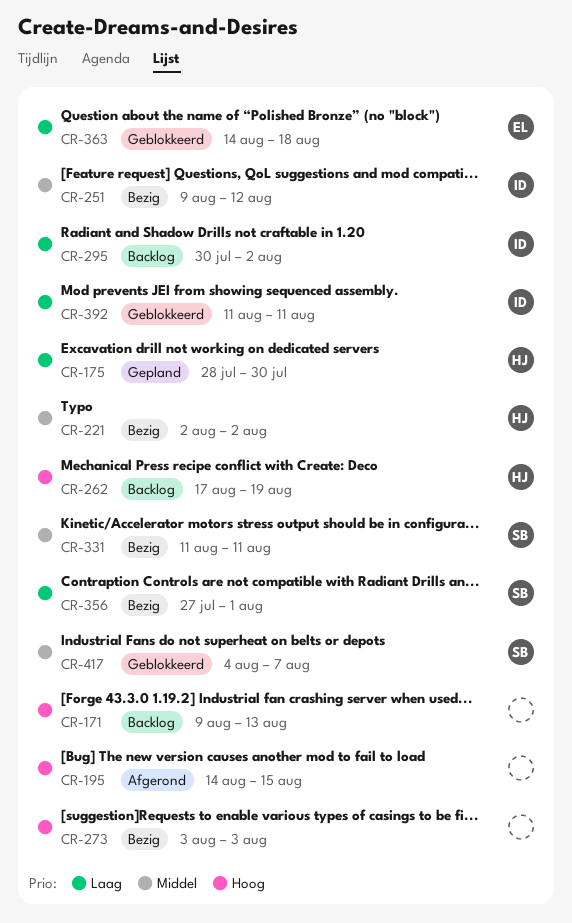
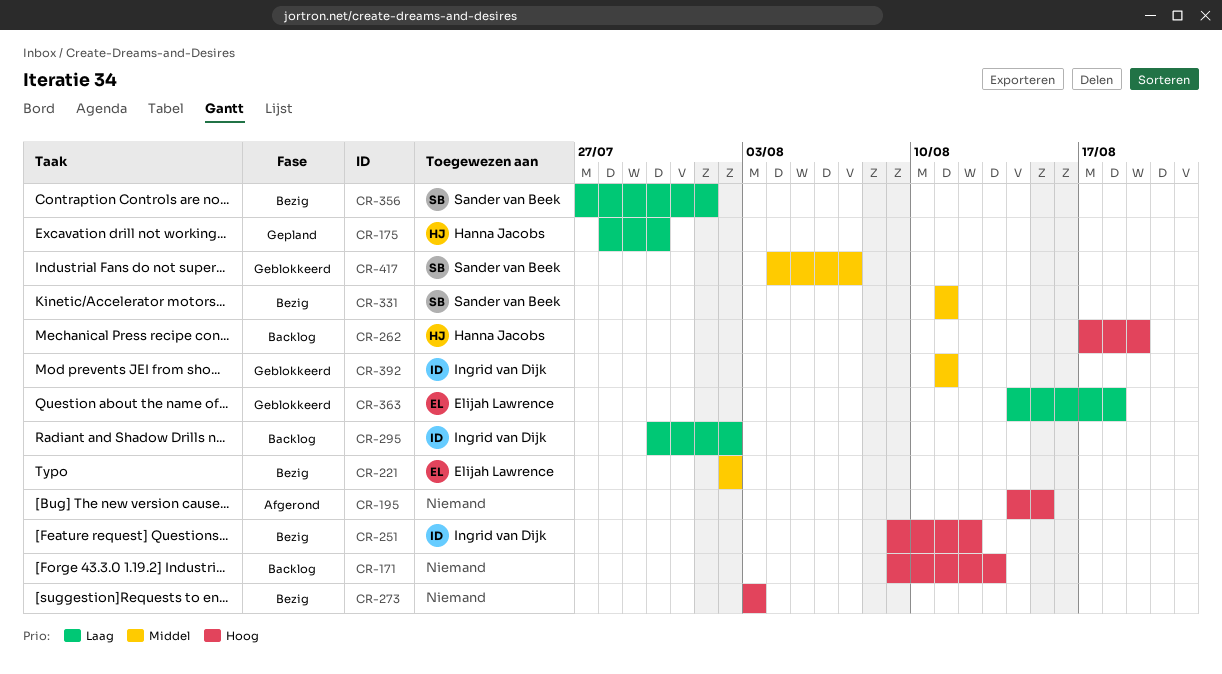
CR-221, owner: Hanna Jacobs -> Elijah Lawrence
CR-251, priority: Middel -> Hoog
CR-392, priority: Laag -> Middel

